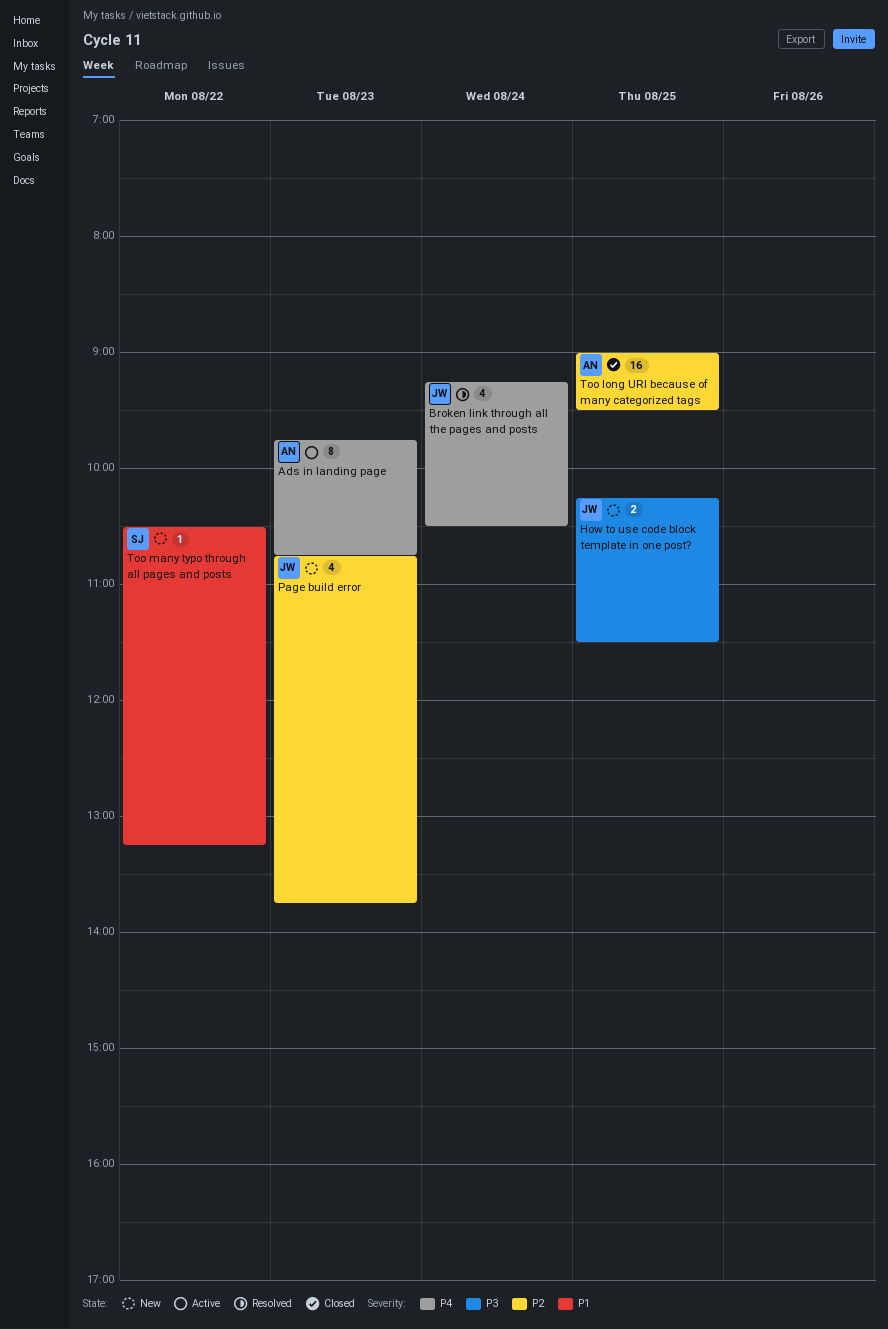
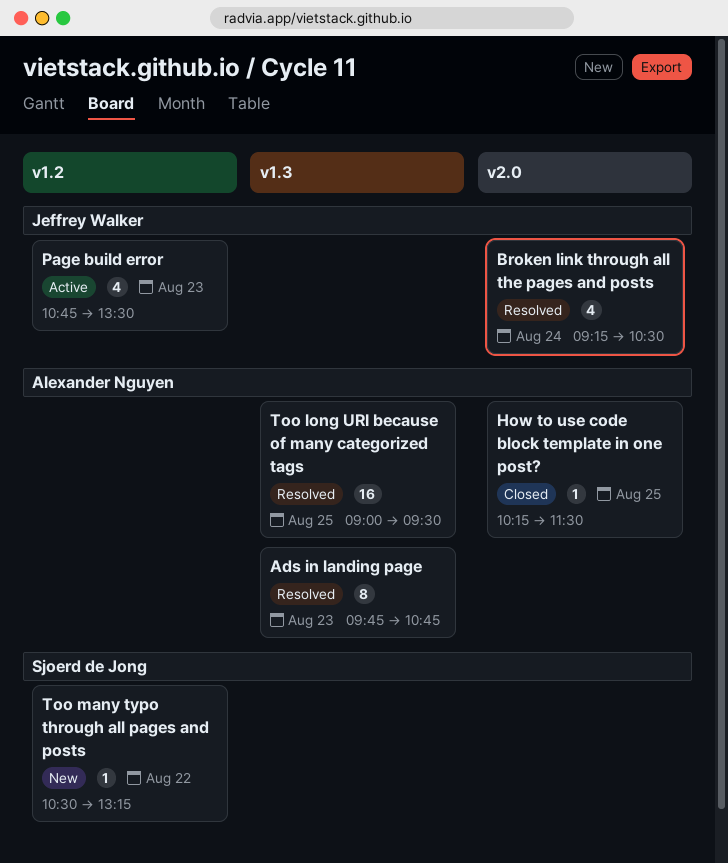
Ads in landing page, status: Active -> Resolved
How to use code block template in one post?, status: New -> Closed
How to use code block template in one post?, owner: Jeffrey Walker -> Alexander Nguyen
How to use code block template in one post?, estimate: 2 -> 1
Page build error, status: New -> Active
Page build error, ends: 13:45 -> 13:30
Too long URI because of many categorized tags, status: Closed -> Resolved

